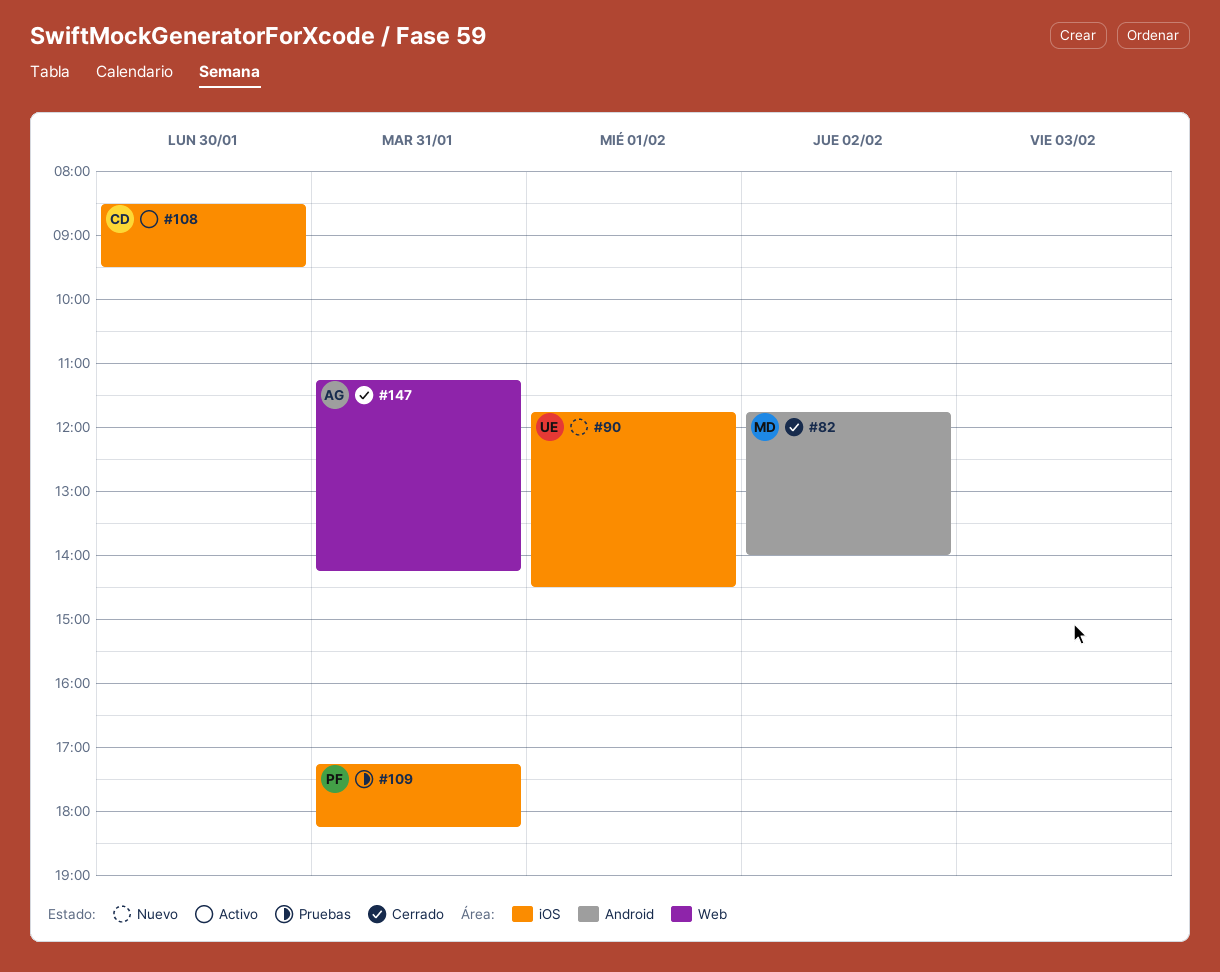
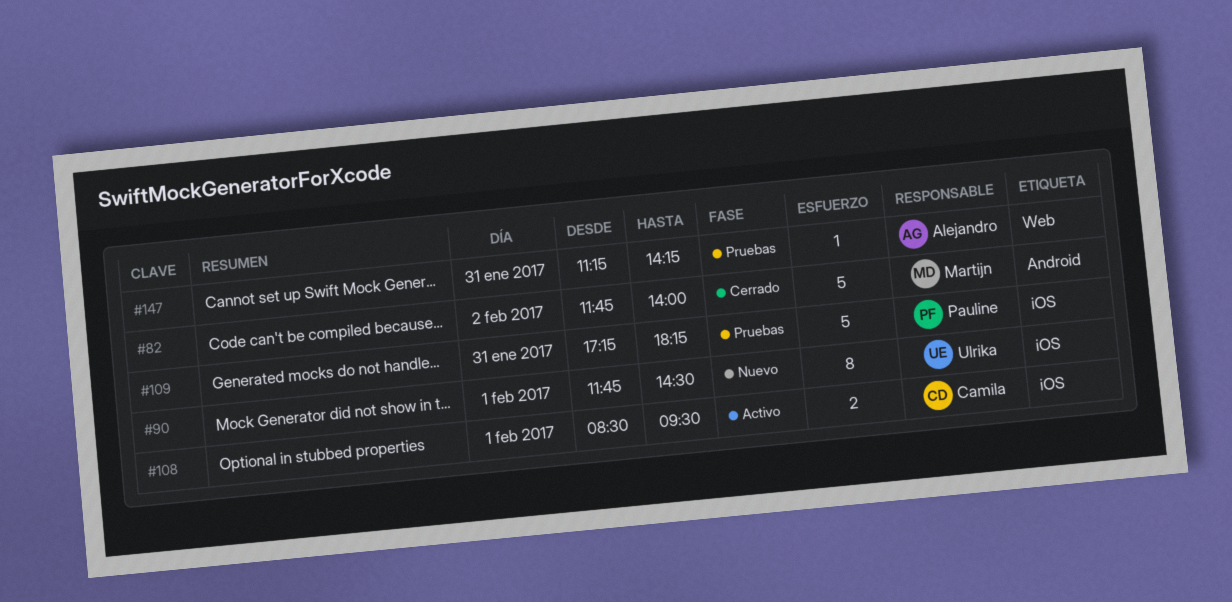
#108, day: Jan 30 -> Feb 1
#147, status: Cerrado -> Pruebas

